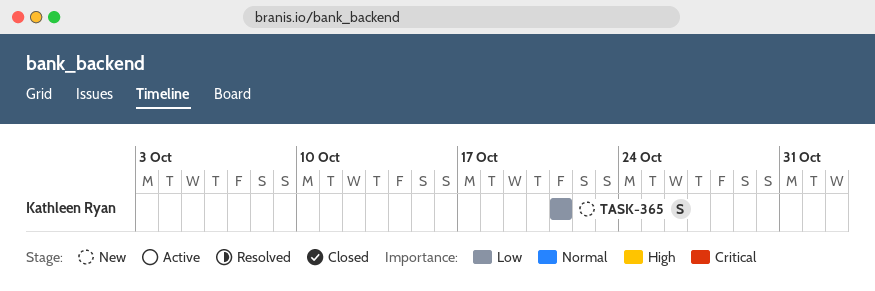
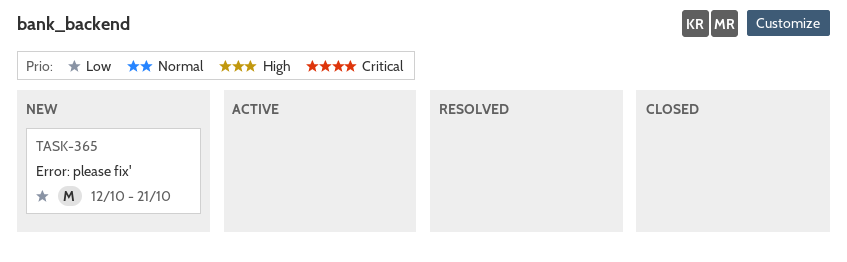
TASK-365, estimate: S -> M
TASK-365, start: Oct 21 -> Oct 12

